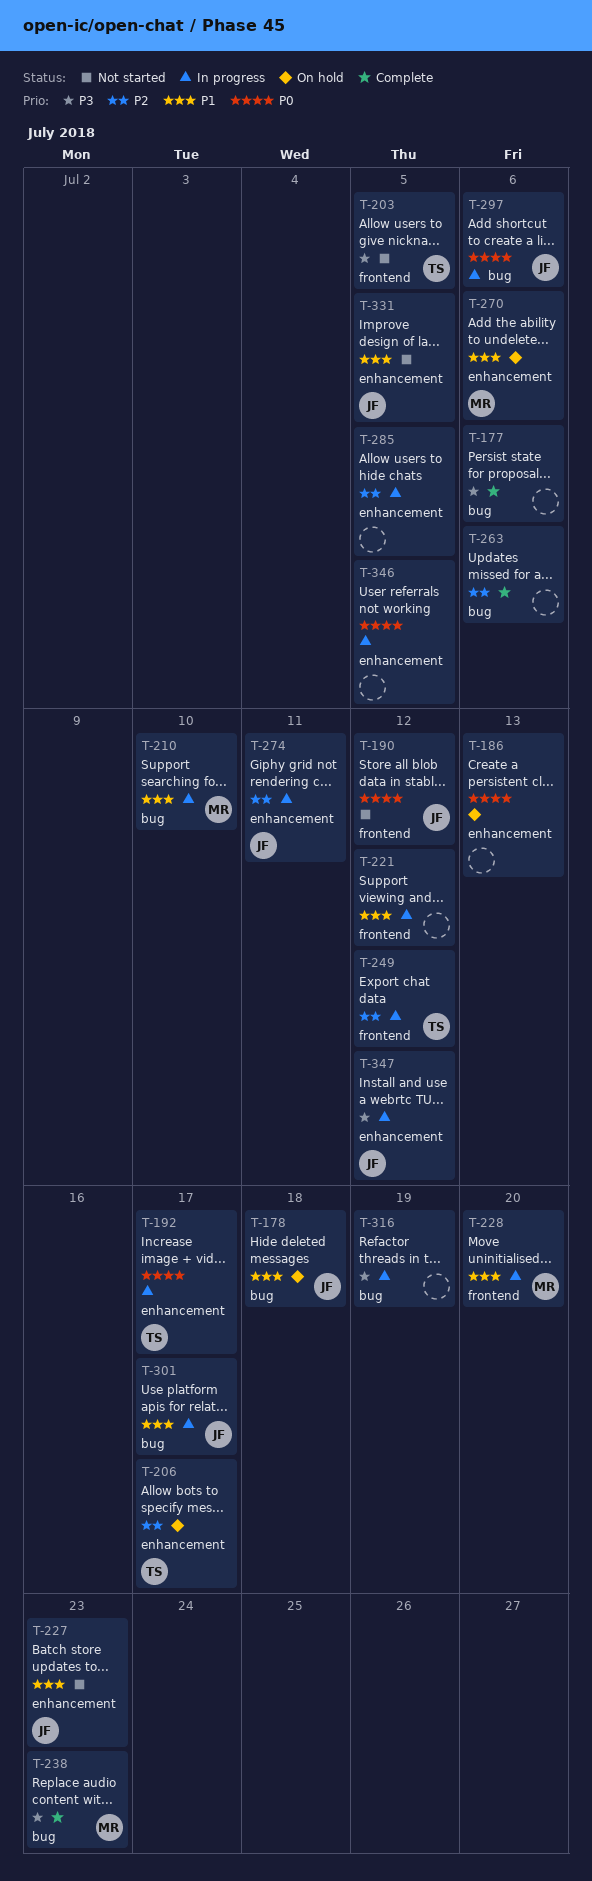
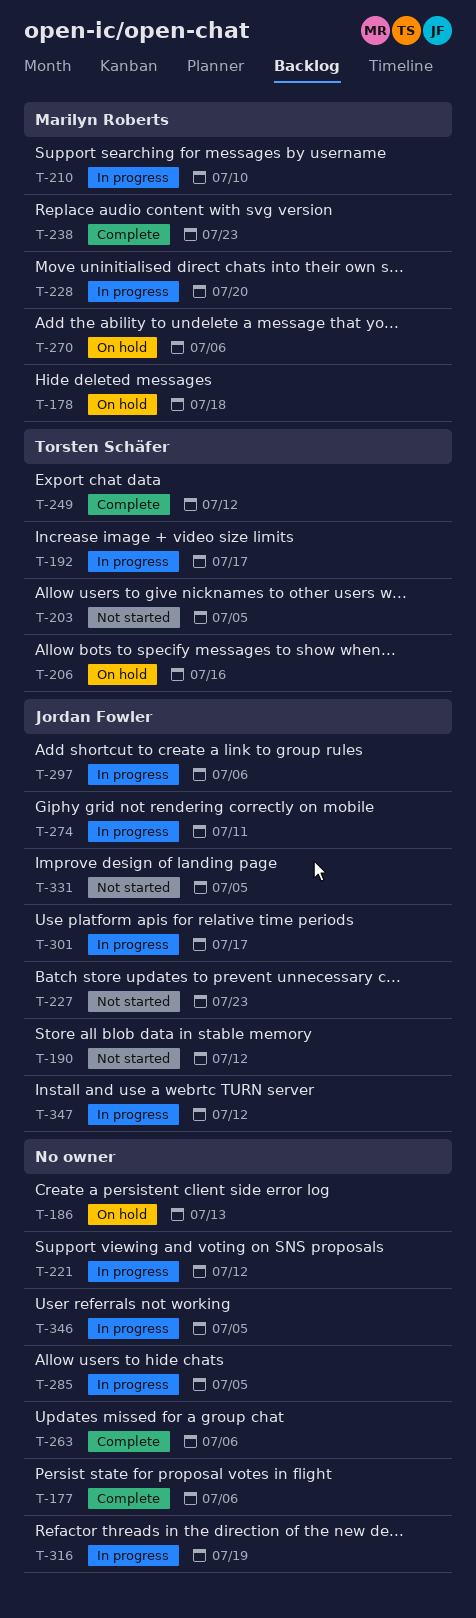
T-178, owner: Jordan Fowler -> Marilyn Roberts
T-206, due: Jul 17 -> Jul 16
T-249, status: In progress -> Complete

